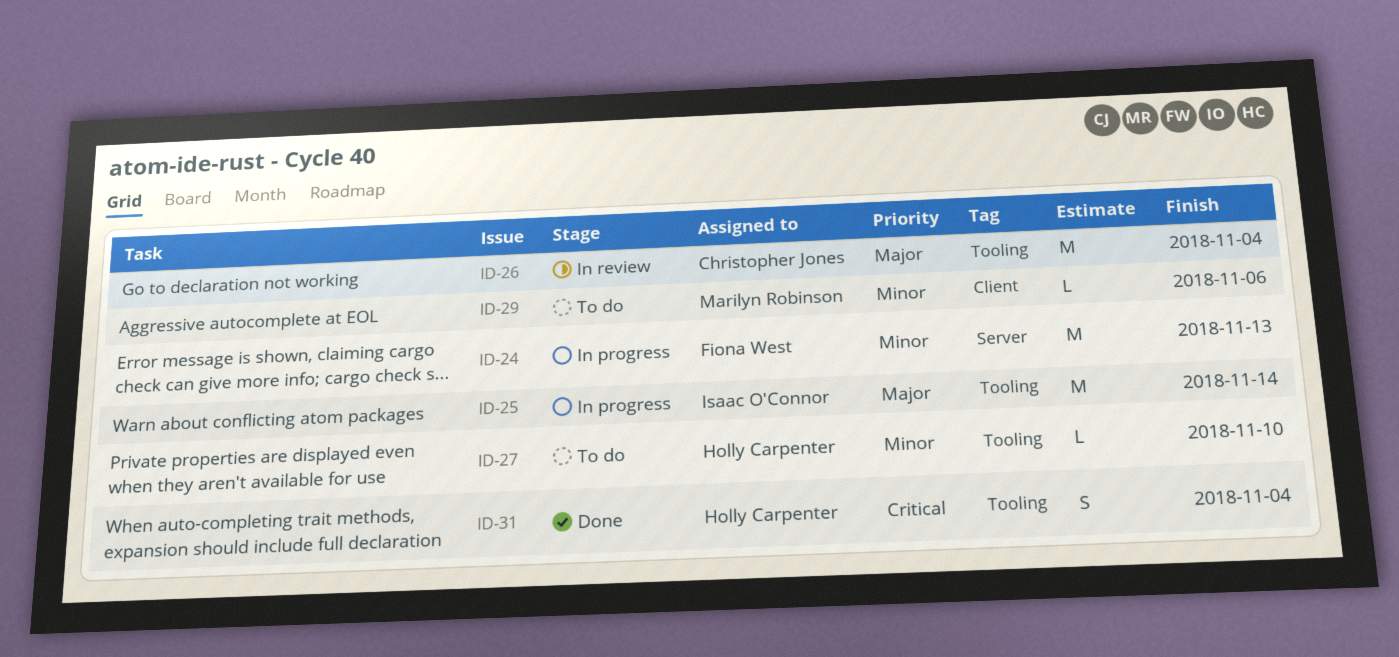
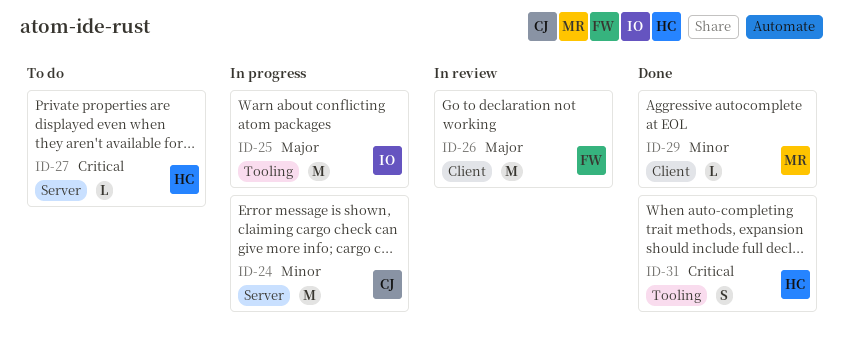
ID-24, owner: Fiona West -> Christopher Jones
ID-26, owner: Christopher Jones -> Fiona West
ID-26, label: Tooling -> Client
ID-27, priority: Minor -> Critical
ID-27, label: Tooling -> Server
ID-29, status: To do -> Done

